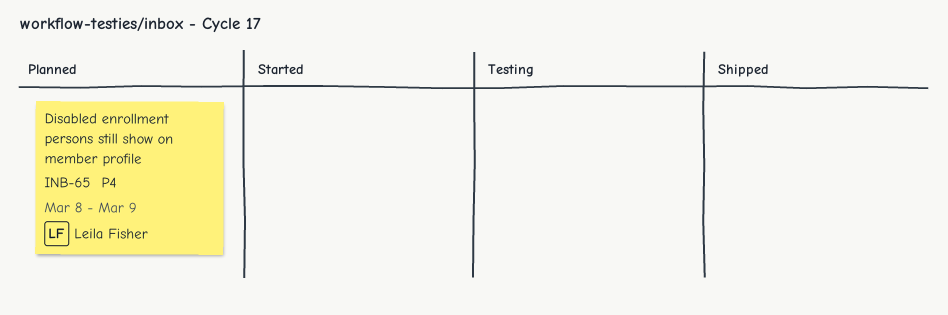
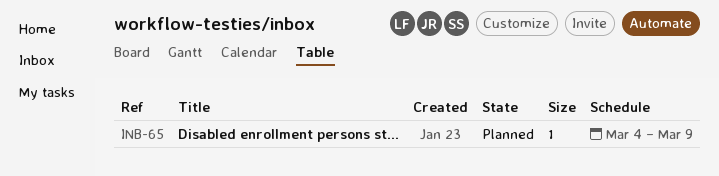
INB-65, start: Mar 8 -> Mar 4

